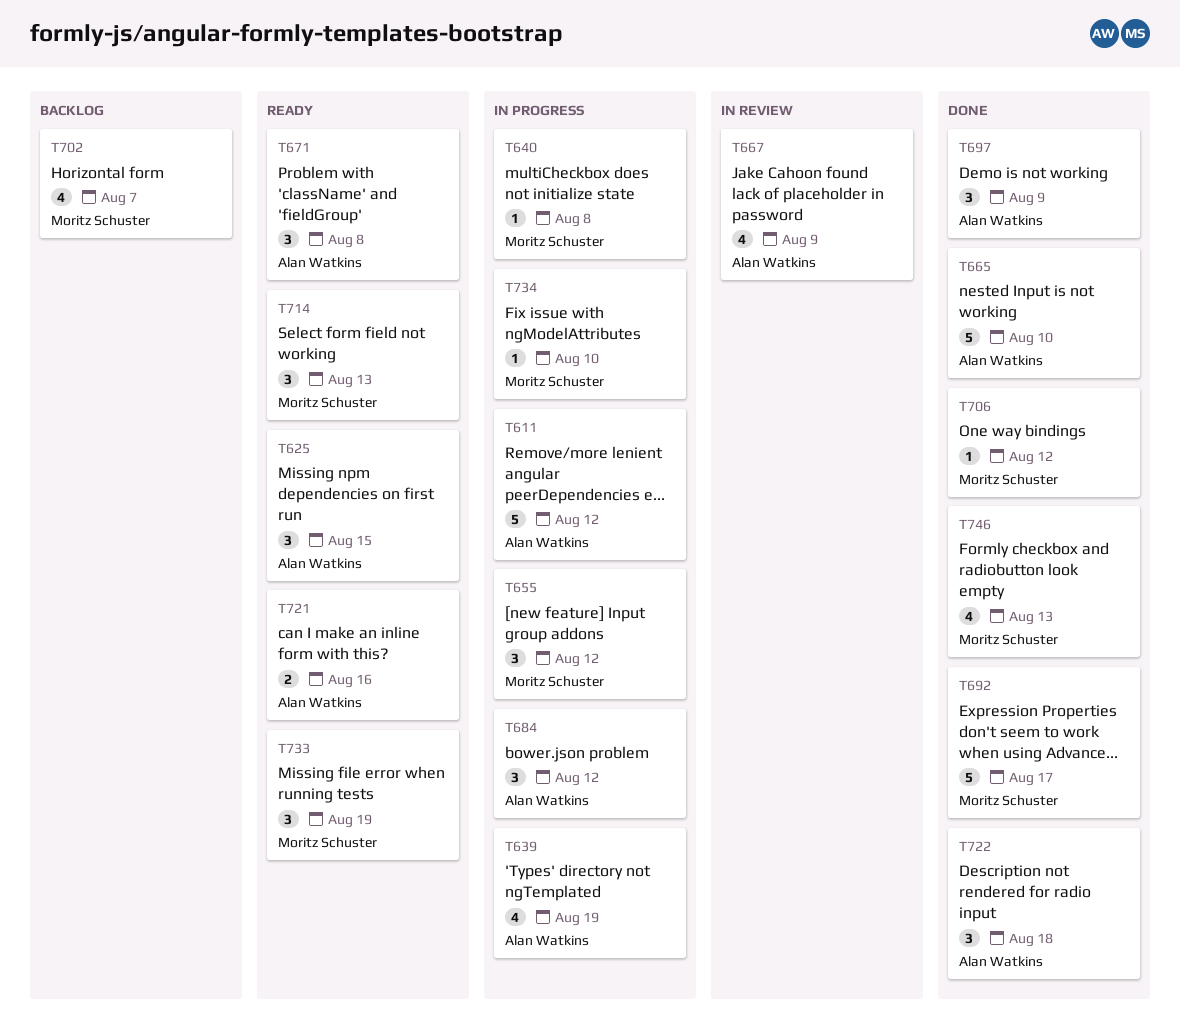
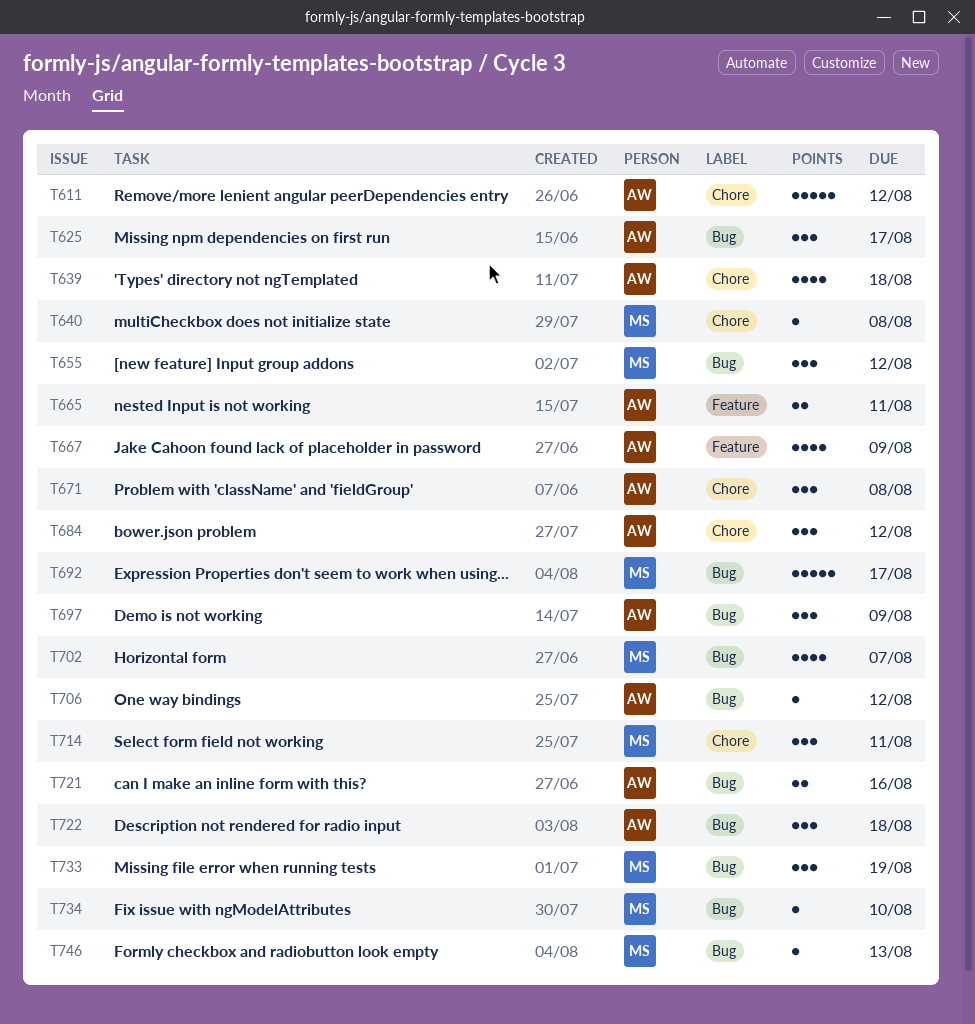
T625, due: Aug 15 -> Aug 17
T639, due: Aug 19 -> Aug 18
T665, estimate: 5 -> 2
T665, due: Aug 10 -> Aug 11
T706, owner: Moritz Schuster -> Alan Watkins
T714, due: Aug 13 -> Aug 11
T746, estimate: 4 -> 1

